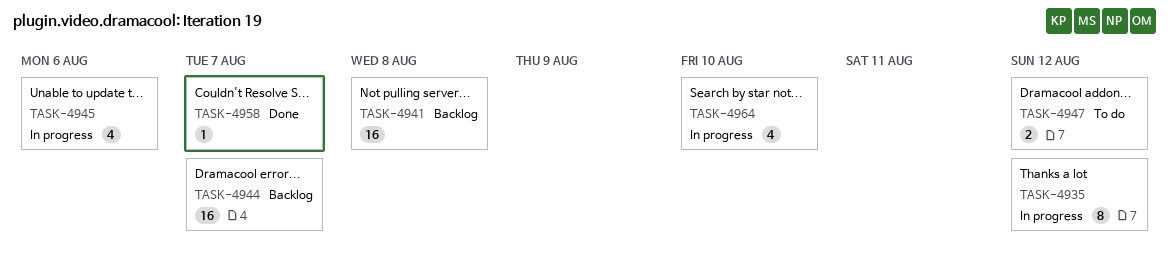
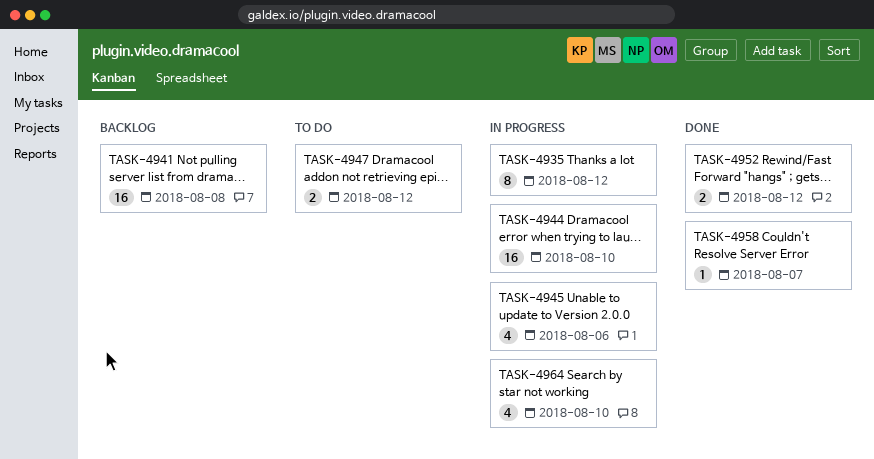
TASK-4944, status: Backlog -> In progress
TASK-4944, due: Aug 7 -> Aug 10
TASK-4952: none -> present

